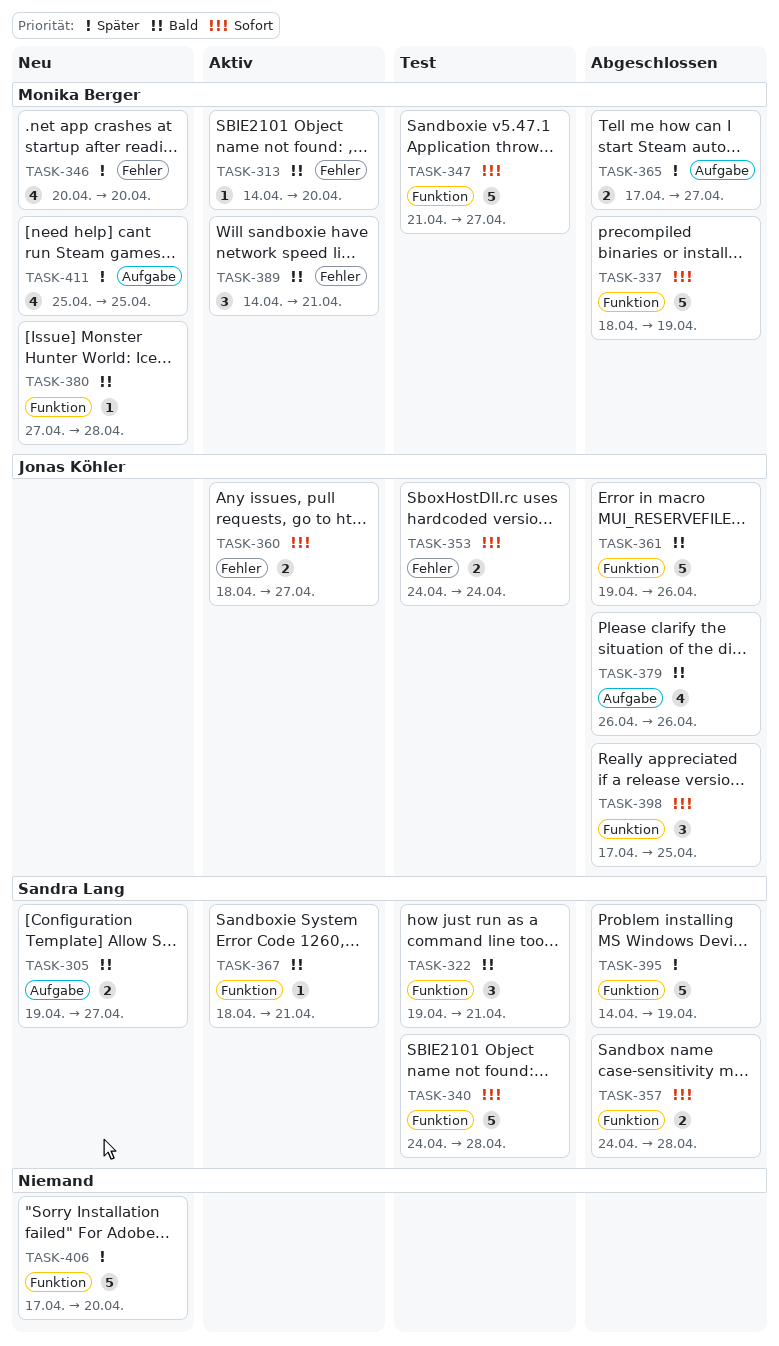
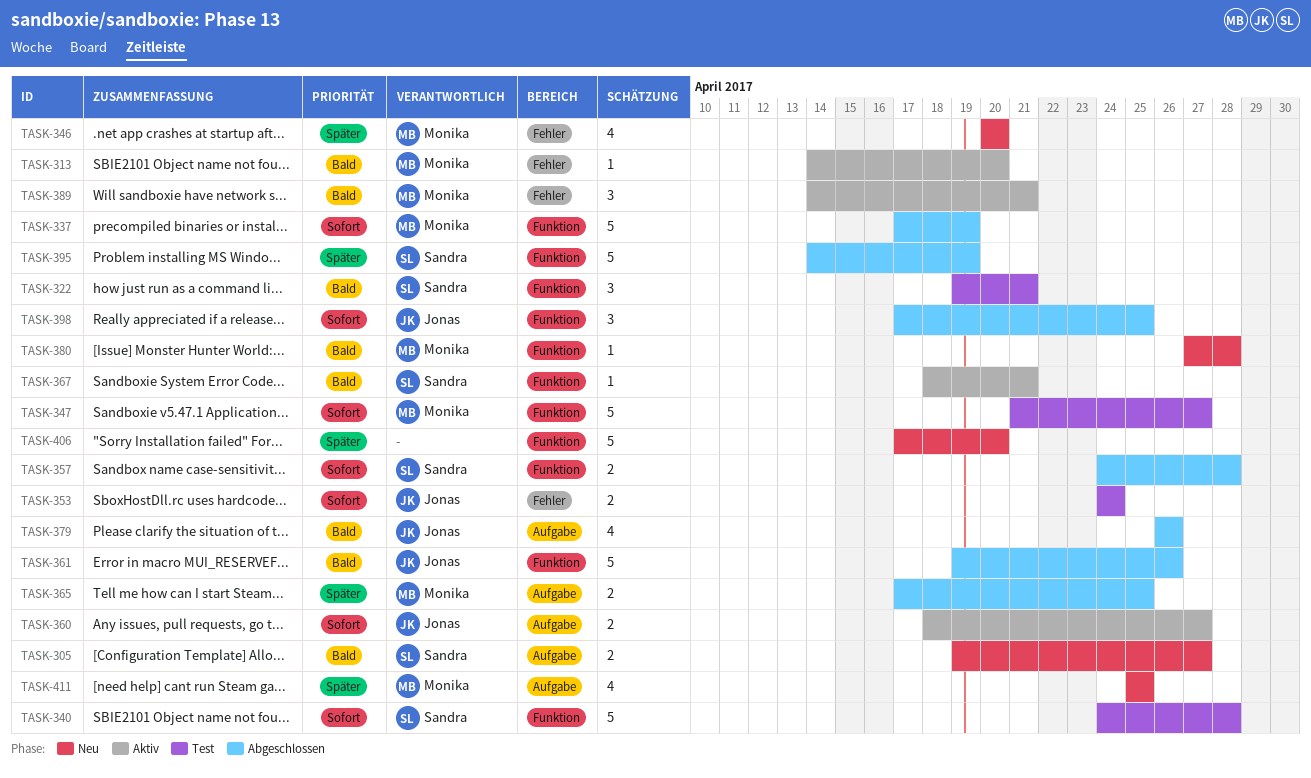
TASK-337, start: Apr 18 -> Apr 17
TASK-360, label: Fehler -> Aufgabe
TASK-365, due: Apr 27 -> Apr 25

